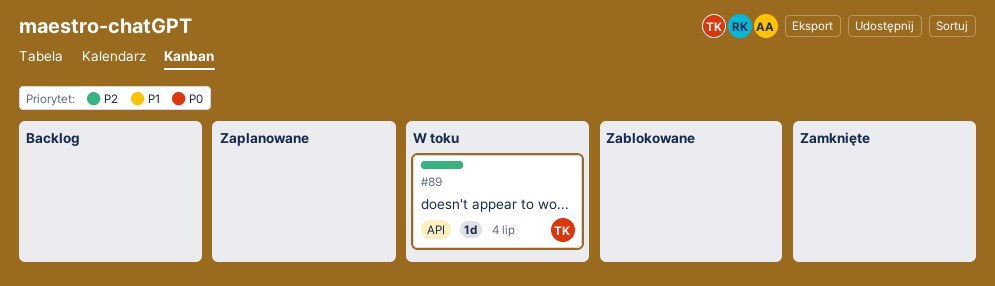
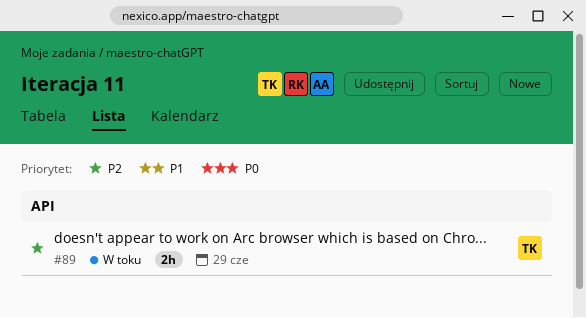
#89, estimate: 1d -> 2h
#89, due: Jul 4 -> Jun 29

